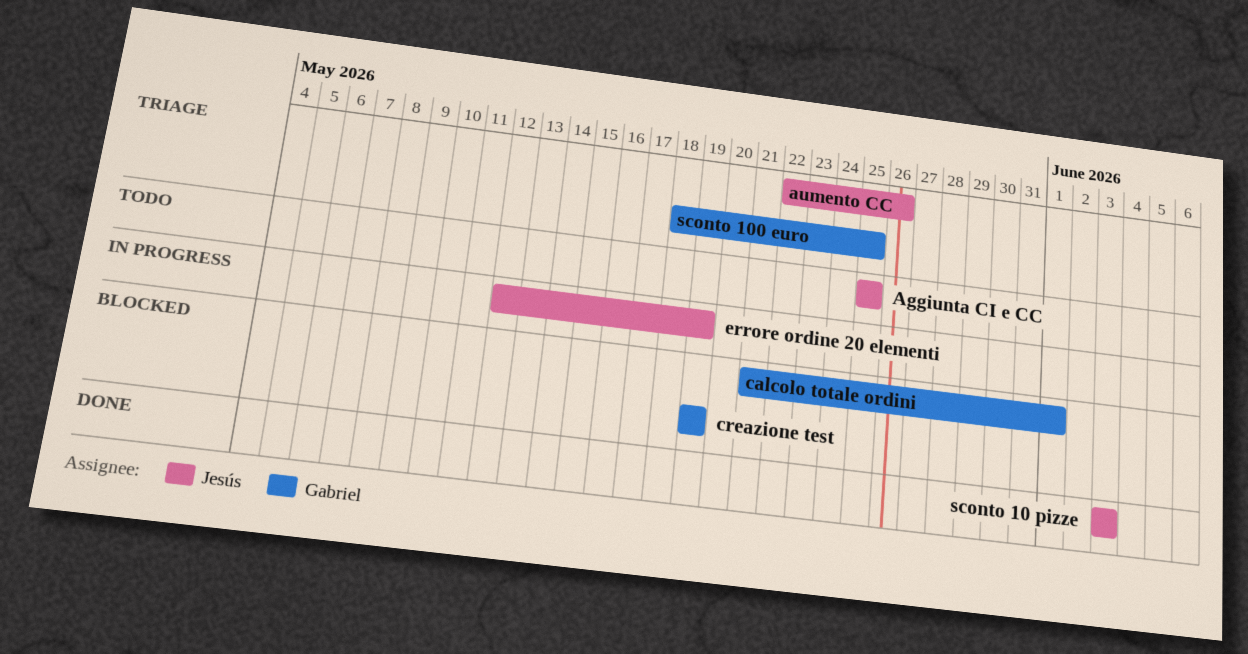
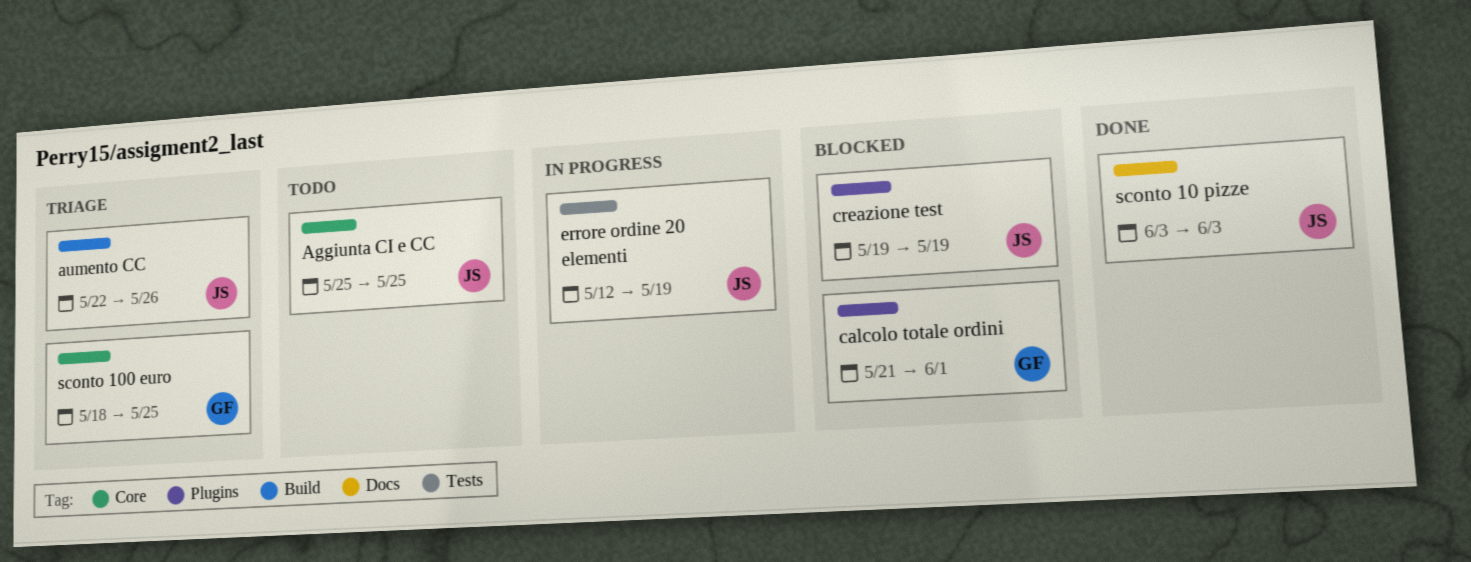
creazione test, owner: Gabriel -> Jesús

